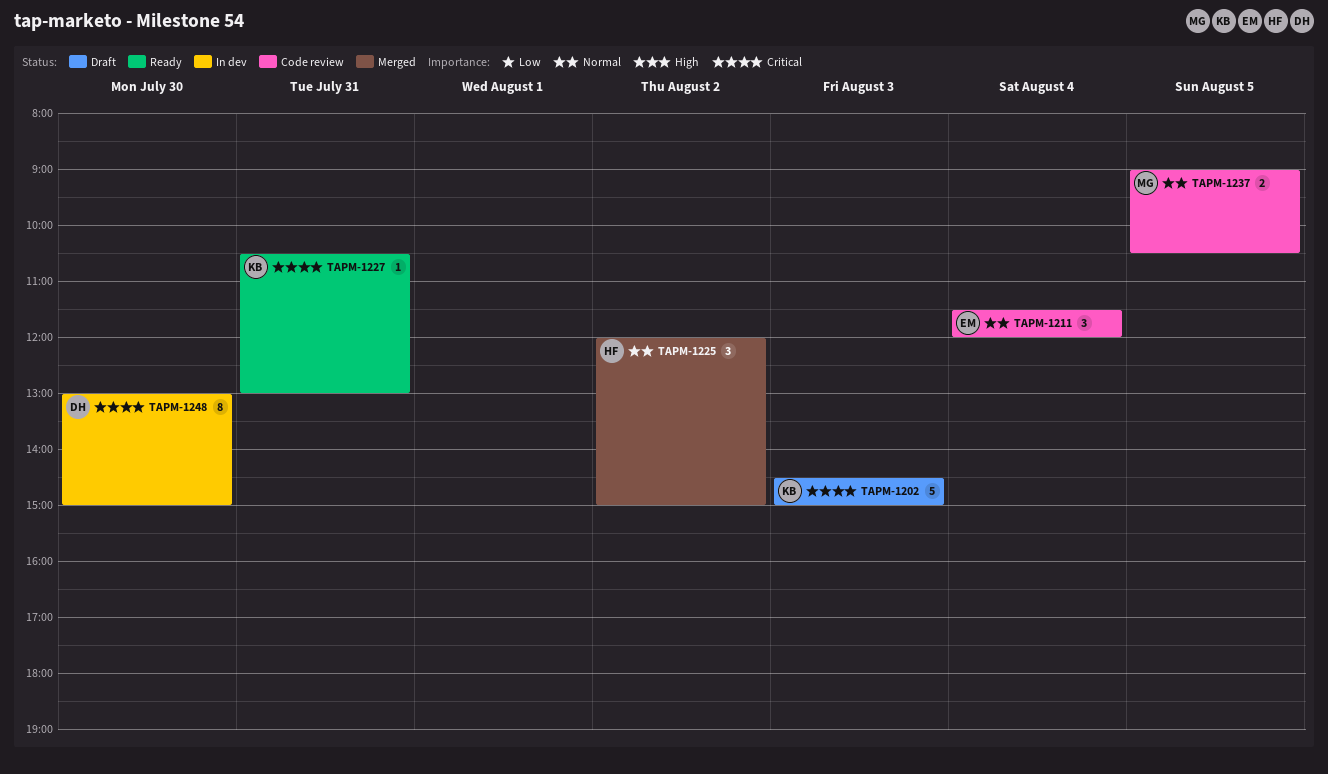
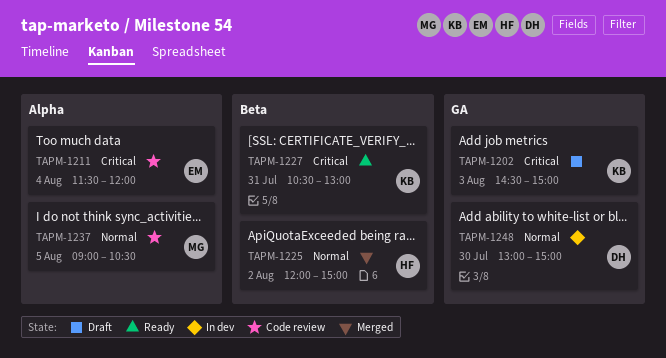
TAPM-1211, priority: Normal -> Critical
TAPM-1248, priority: Critical -> Normal

